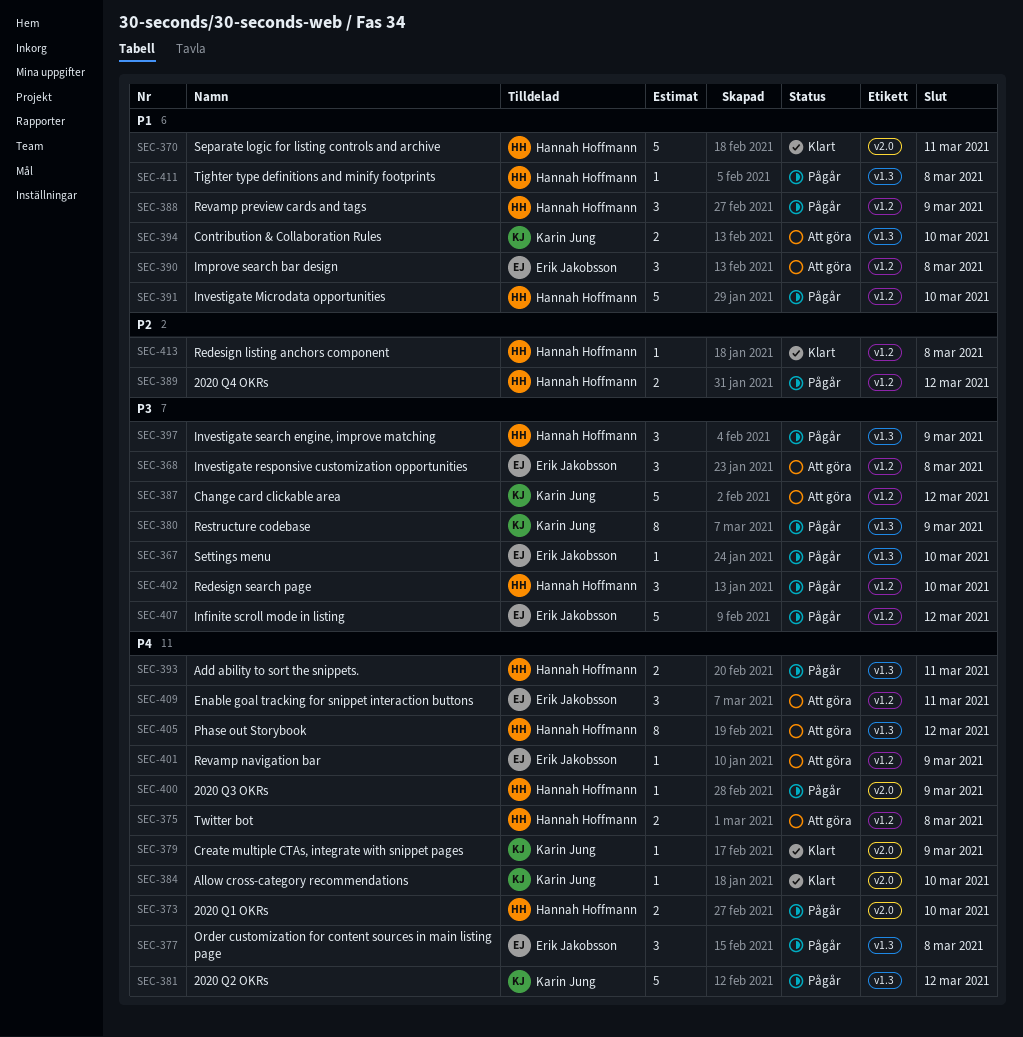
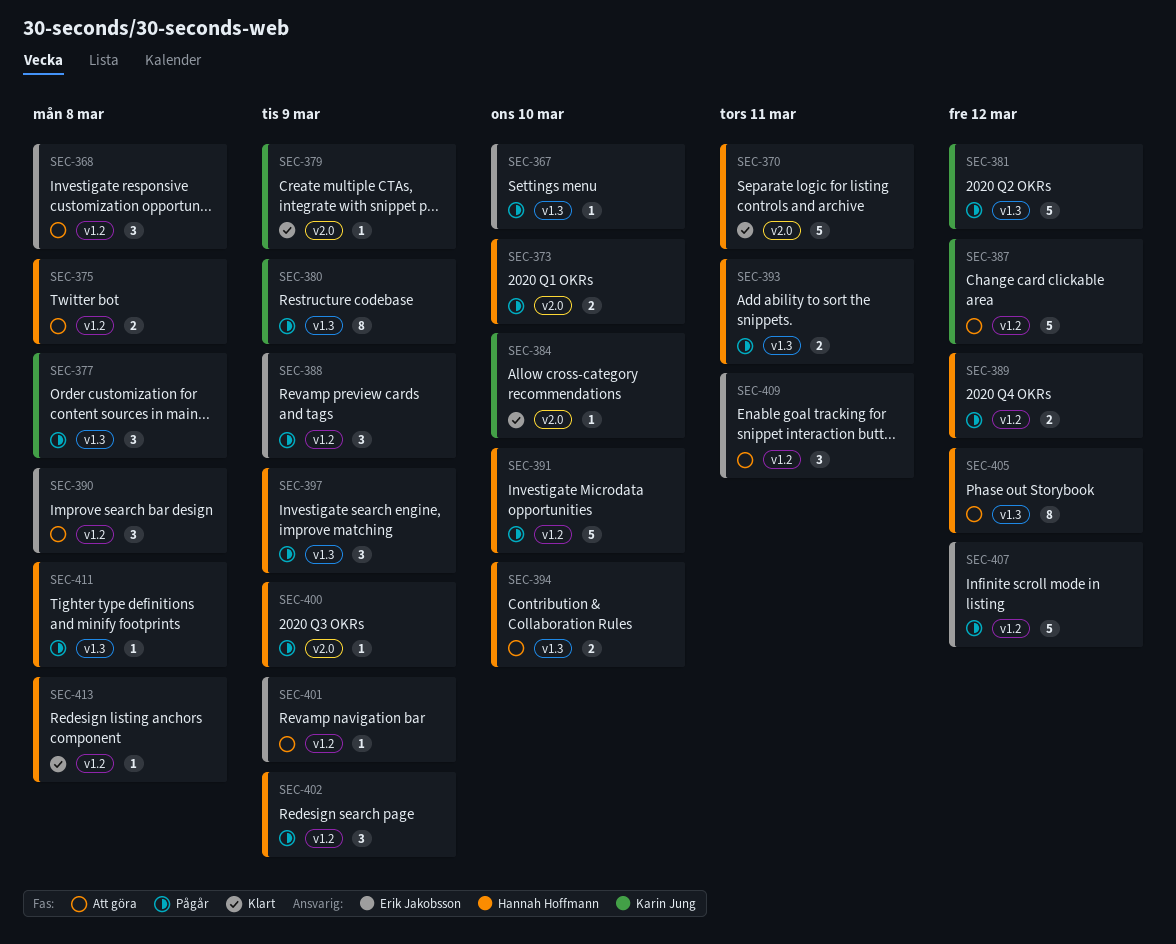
SEC-377, owner: Erik Jakobsson -> Karin Jung
SEC-388, owner: Hannah Hoffmann -> Erik Jakobsson
SEC-394, owner: Karin Jung -> Hannah Hoffmann
SEC-402, due: Mar 10 -> Mar 9

